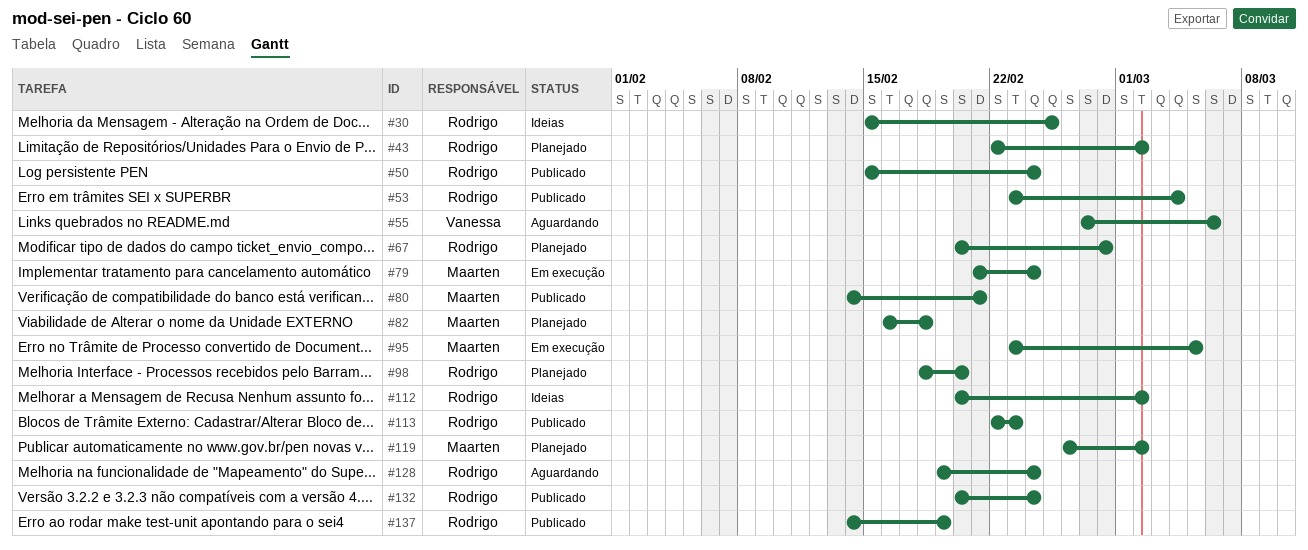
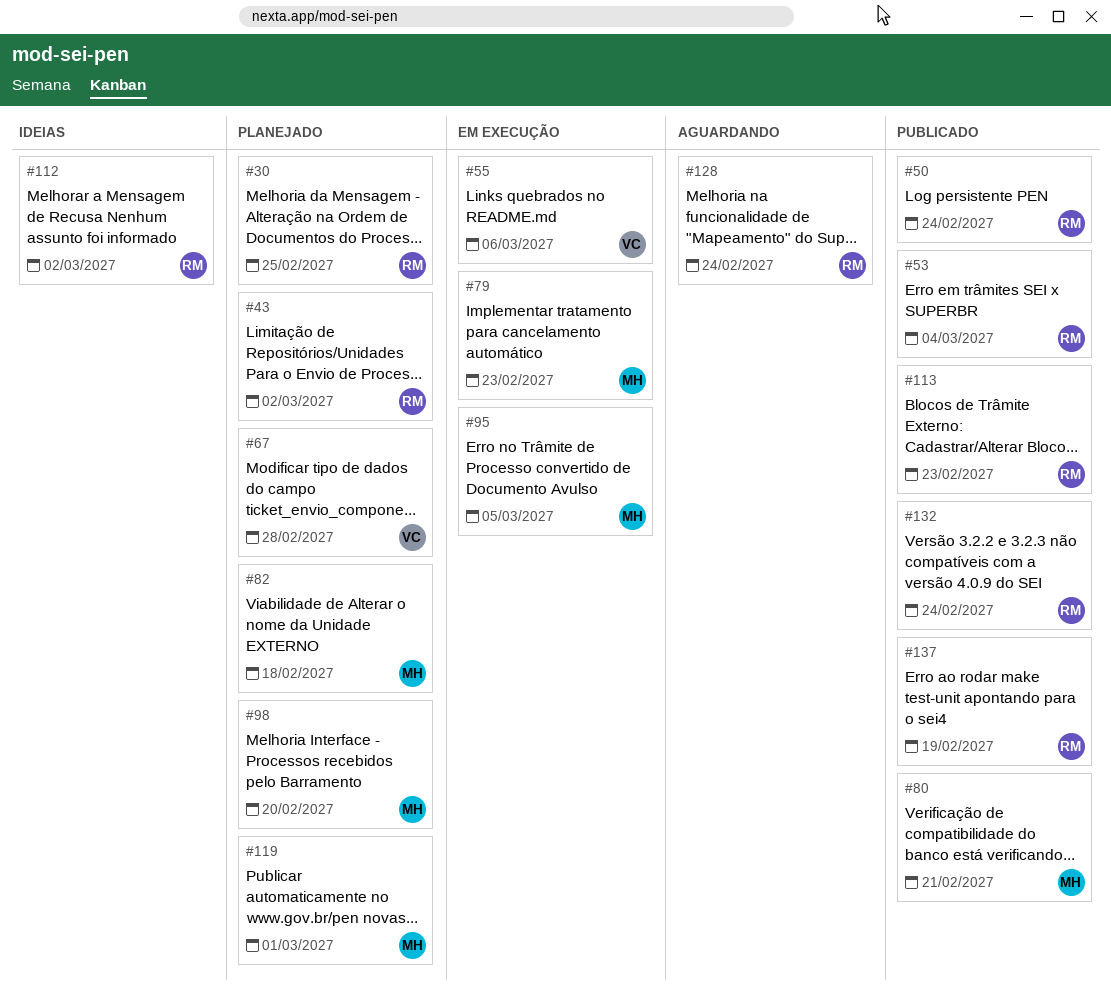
#30, status: Ideias -> Planejado
#55, status: Aguardando -> Em execução
#67, owner: Rodrigo -> Vanessa
#79, due: Feb 24 -> Feb 23
#98, owner: Rodrigo -> Maarten
#119, due: Mar 2 -> Mar 1

